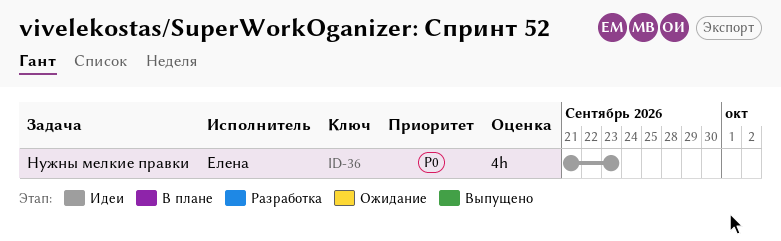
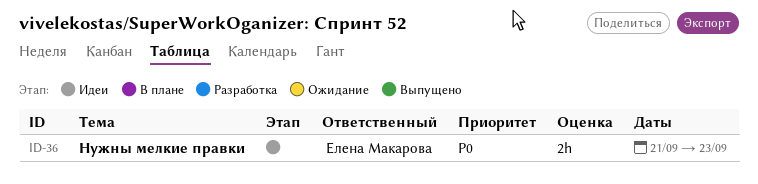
ID-36, estimate: 4h -> 2h

